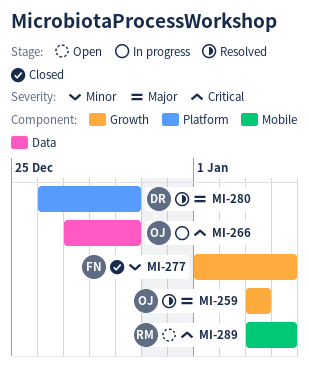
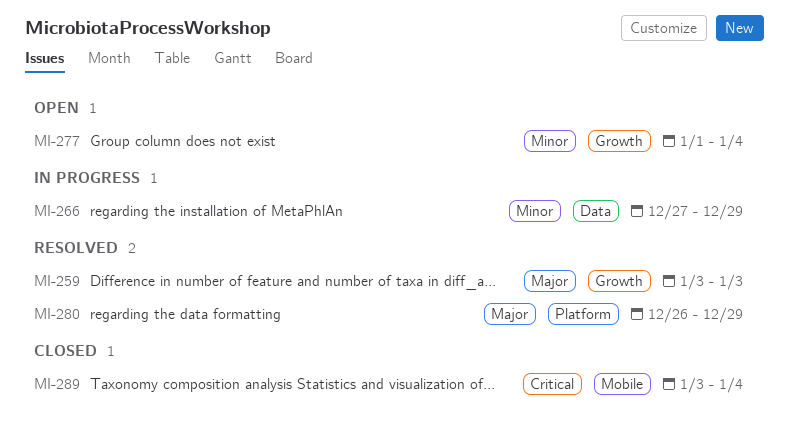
MI-266, priority: Critical -> Minor
MI-277, status: Closed -> Open
MI-289, status: Open -> Closed

